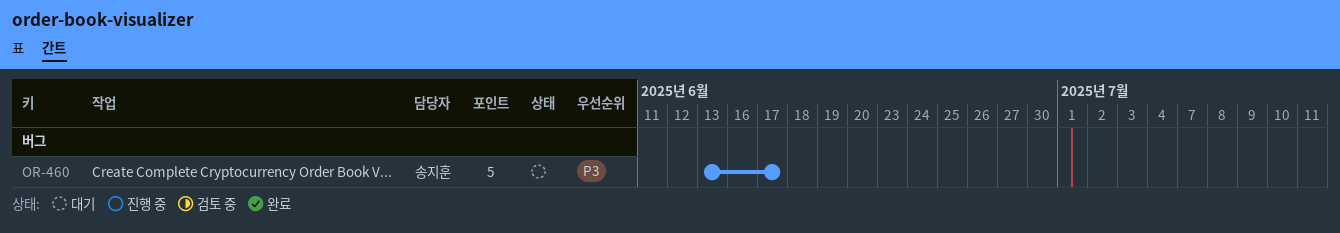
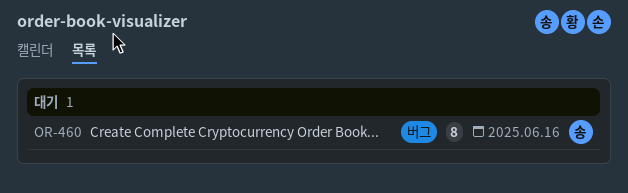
OR-460, estimate: 5 -> 8
OR-460, due: Jun 17 -> Jun 16

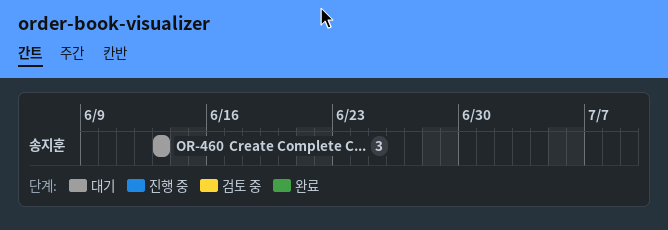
OR-460, estimate: 8 -> 3
OR-460, due: Jun 16 -> Jun 13

